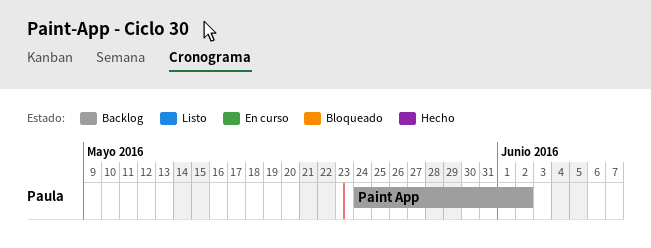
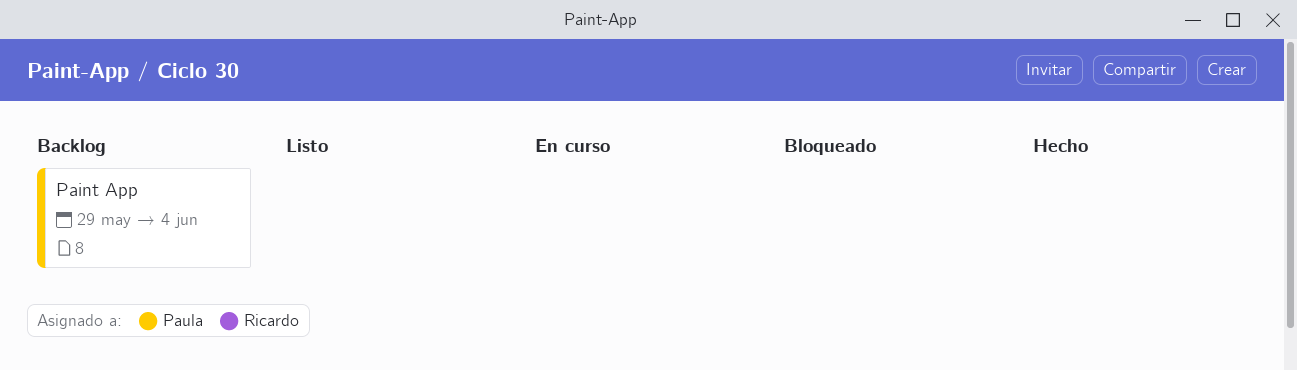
Paint App, start: May 24 -> May 29
Paint App, due: Jun 2 -> Jun 4

